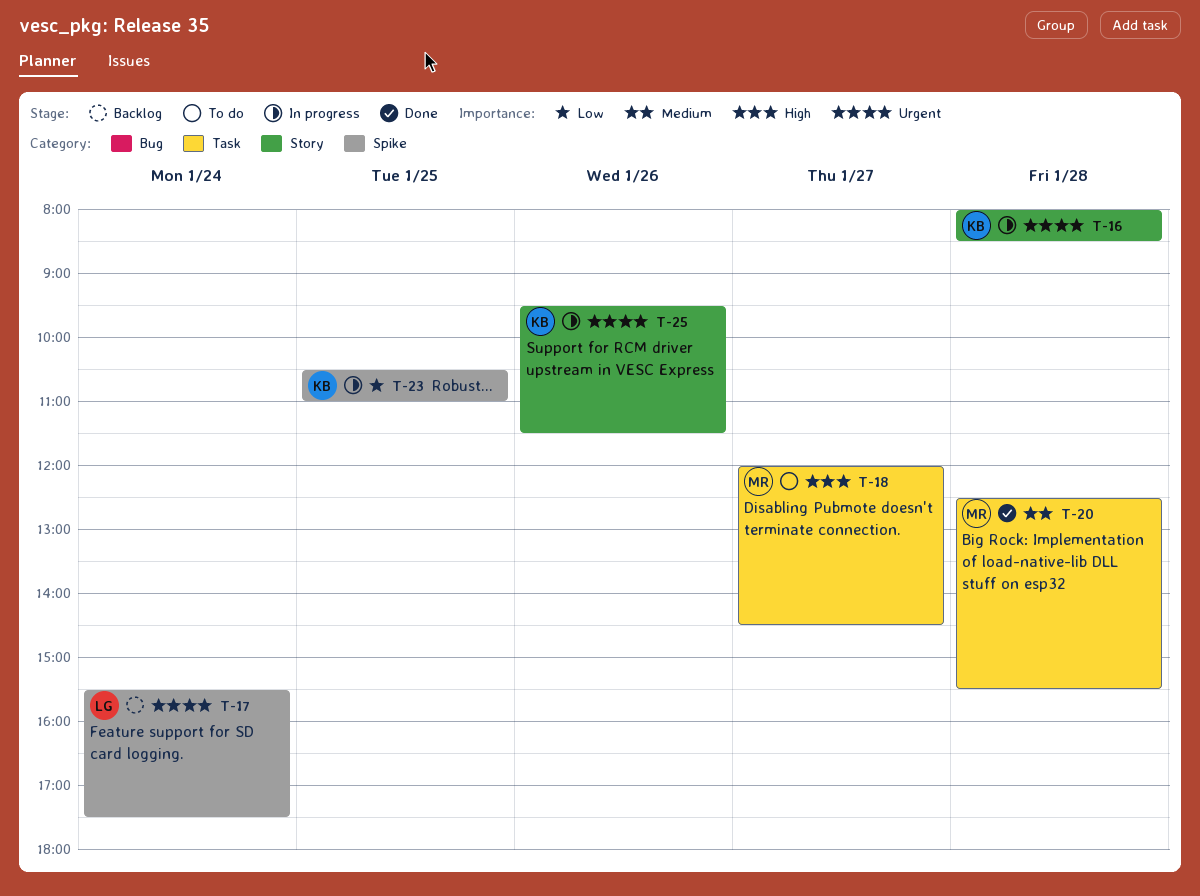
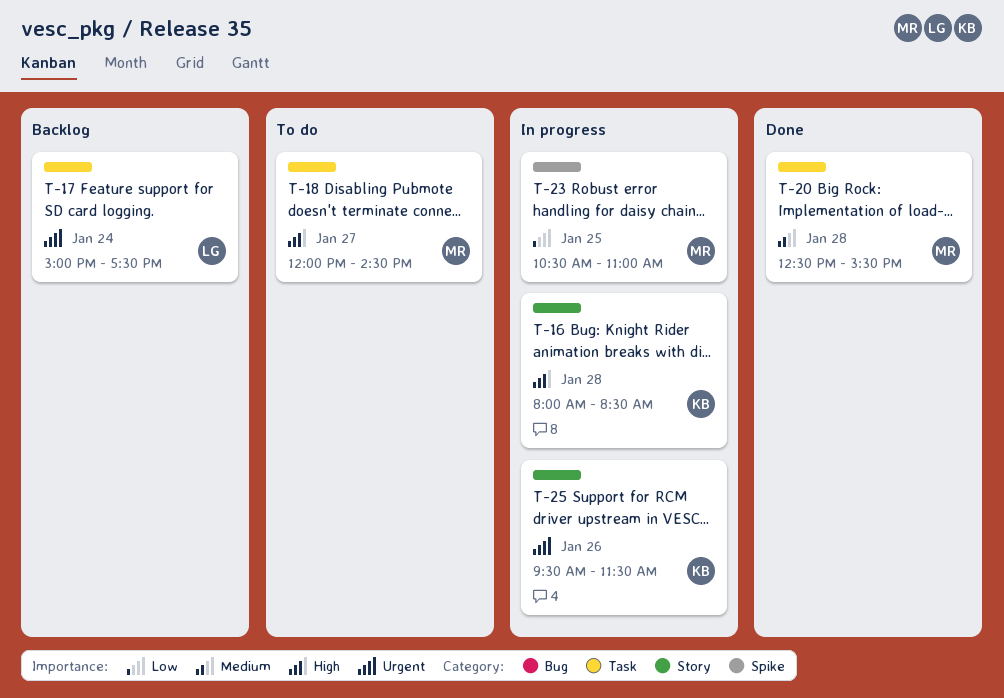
T-16, priority: Urgent -> High
T-17, label: Spike -> Task
T-17, begins: 15:30 -> 15:00
T-23, owner: KB -> MR

